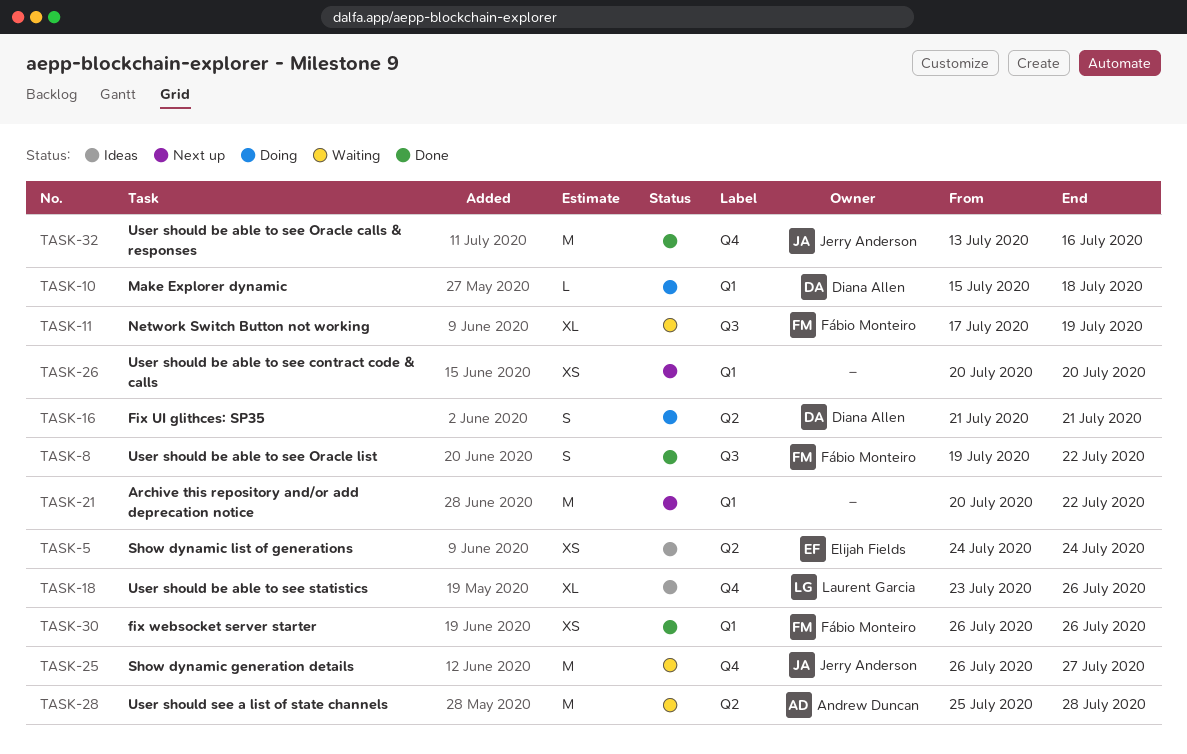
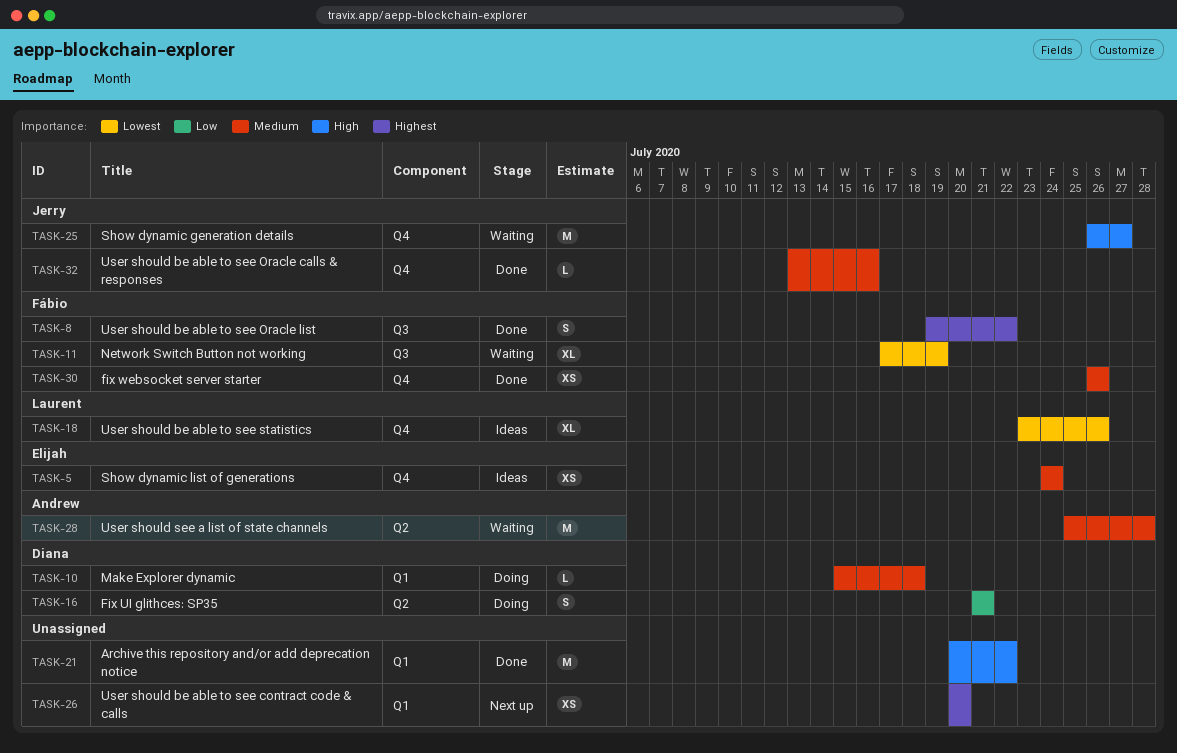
TASK-5, label: Q2 -> Q4
TASK-21, status: Next up -> Done
TASK-30, label: Q1 -> Q4
TASK-32, estimate: M -> L

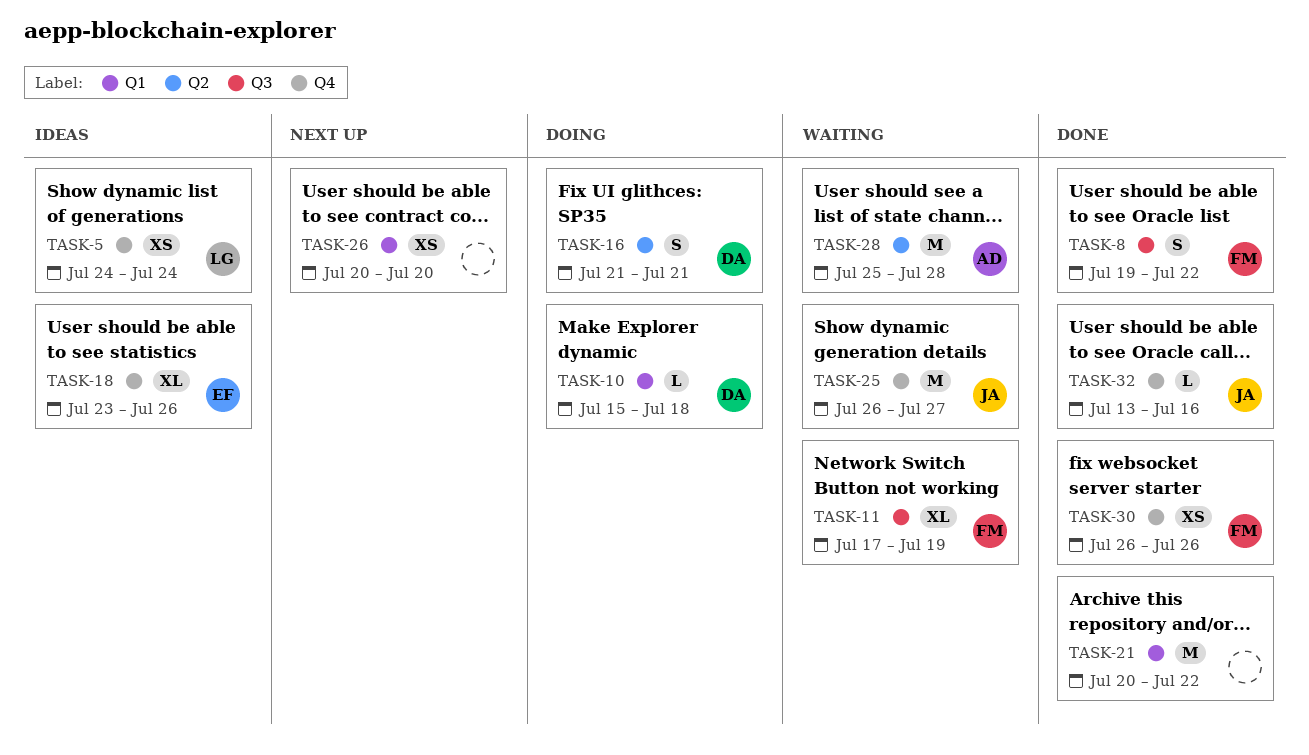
TASK-5, owner: Elijah -> Laurent
TASK-18, owner: Laurent -> Elijah

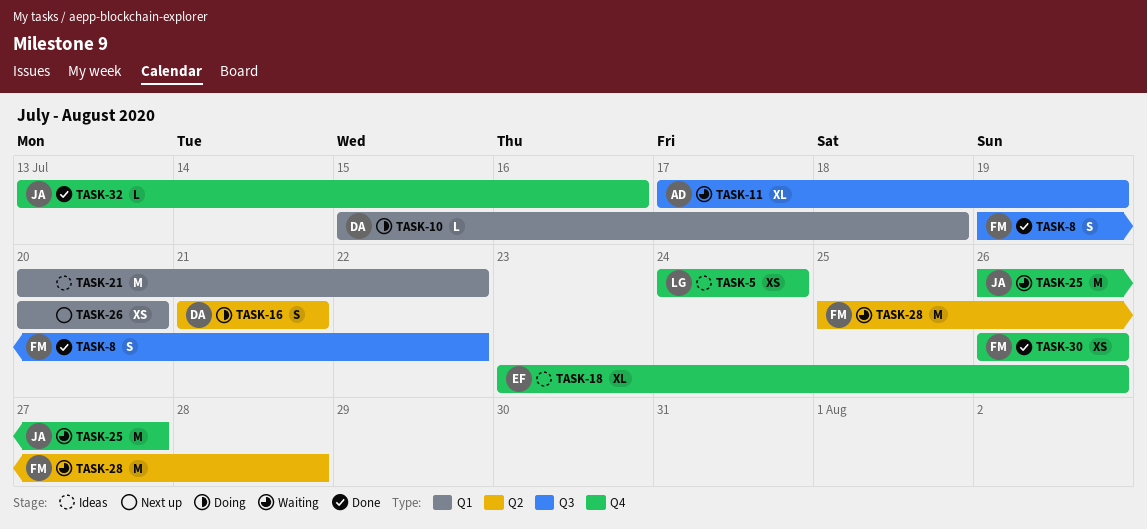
TASK-11, owner: FM -> AD
TASK-21, status: Done -> Ideas
TASK-28, owner: AD -> FM

